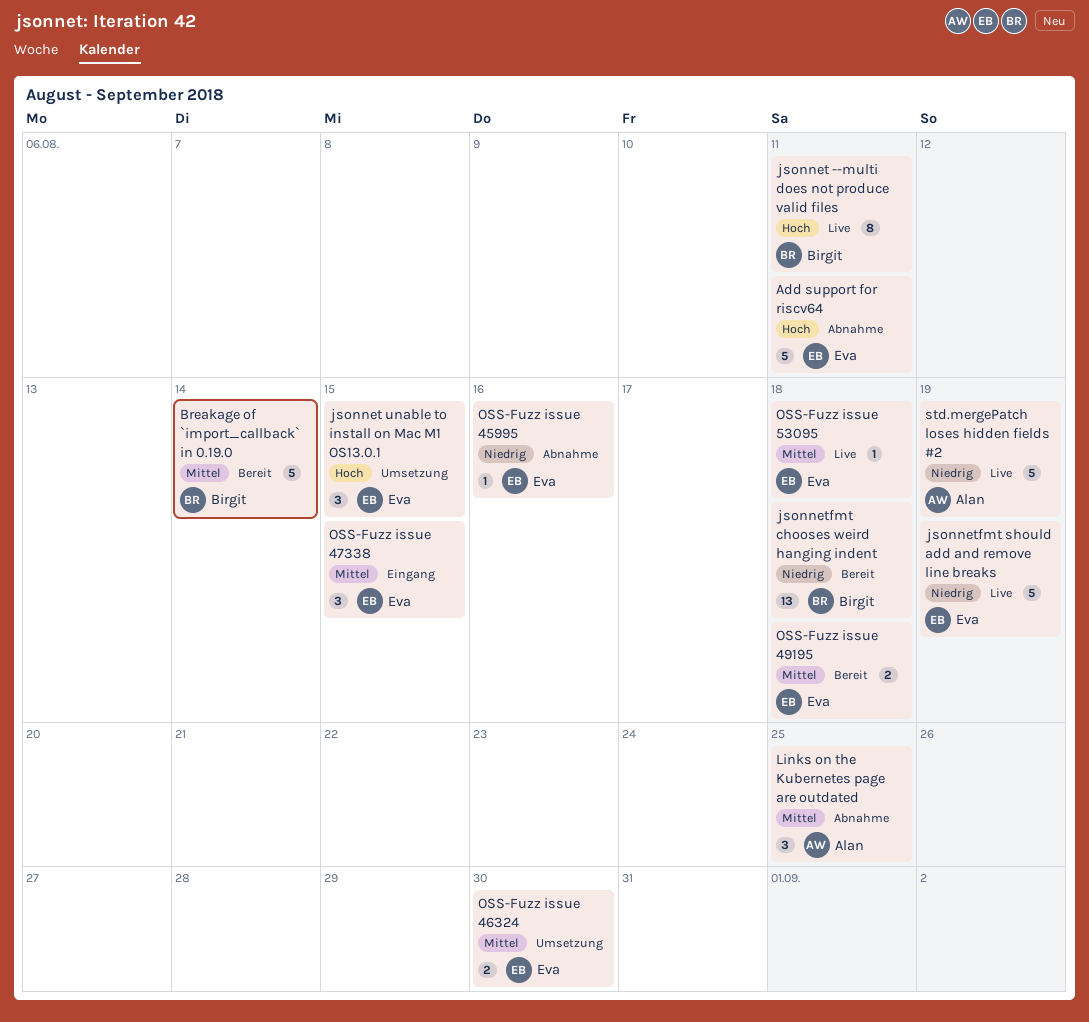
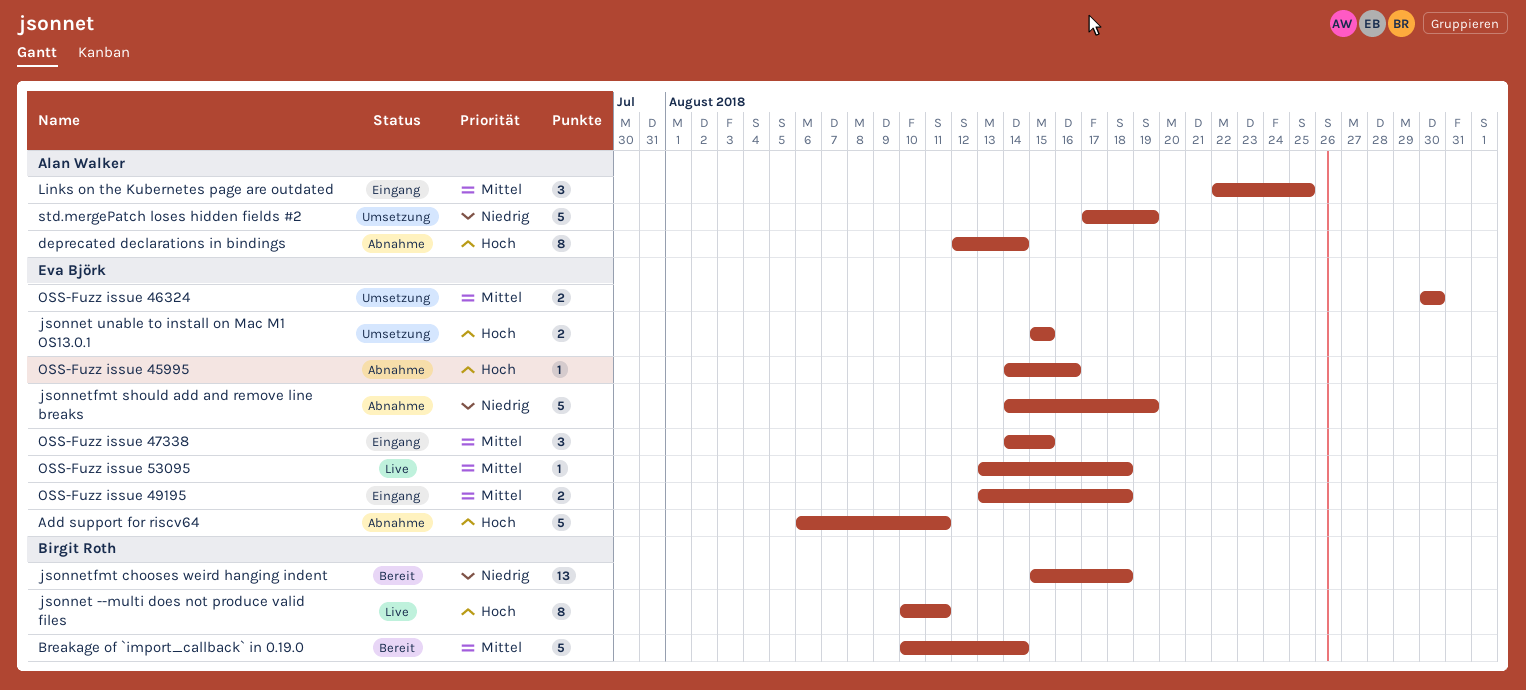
deprecated declarations in bindings: none -> present
jsonnet unable to install on Mac M1 OS13.0.1, estimate: 3 -> 2
jsonnetfmt should add and remove line breaks, status: Live -> Abnahme
Links on the Kubernetes page are outdated, status: Abnahme -> Eingang
OSS-Fuzz issue 45995, priority: Niedrig -> Hoch
OSS-Fuzz issue 49195, status: Bereit -> Eingang
std.mergePatch loses hidden fields #2, status: Live -> Umsetzung

